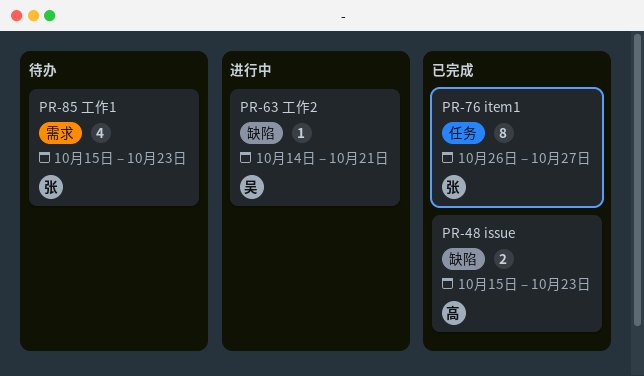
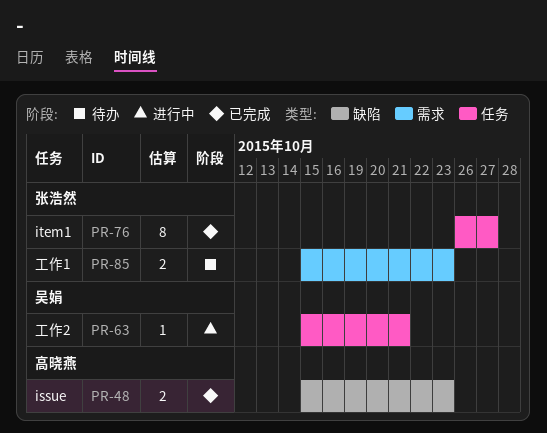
PR-63, label: 缺陷 -> 任务
PR-63, start: Oct 14 -> Oct 15
PR-85, estimate: 4 -> 2

